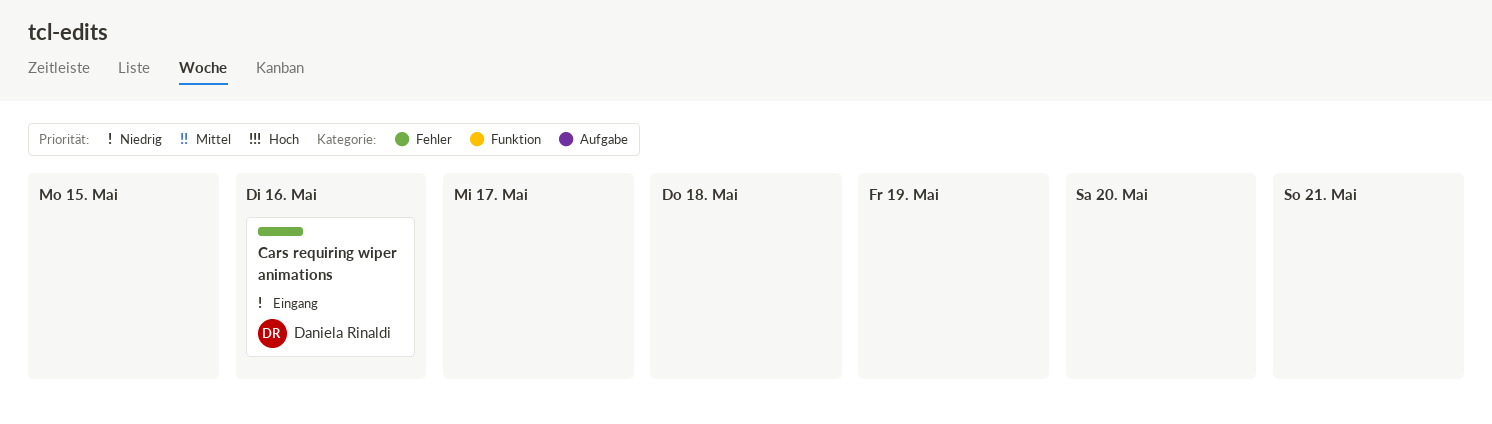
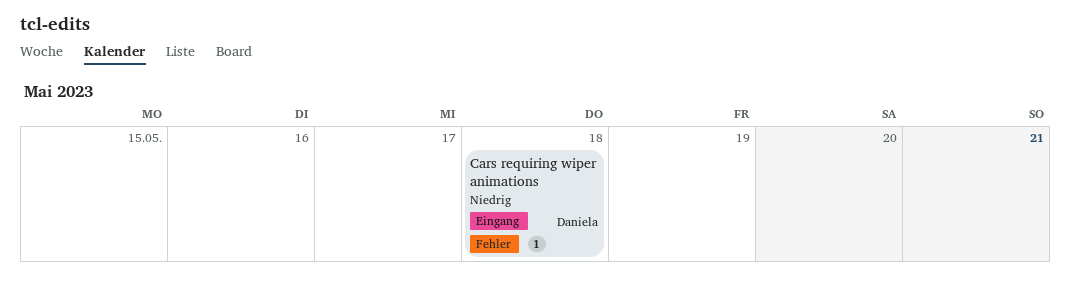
Cars requiring wiper animations, due: May 16 -> May 18

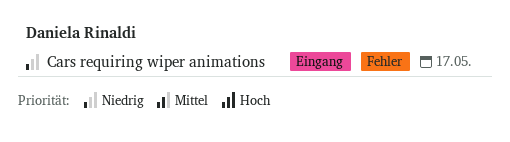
Cars requiring wiper animations, due: May 18 -> May 17

